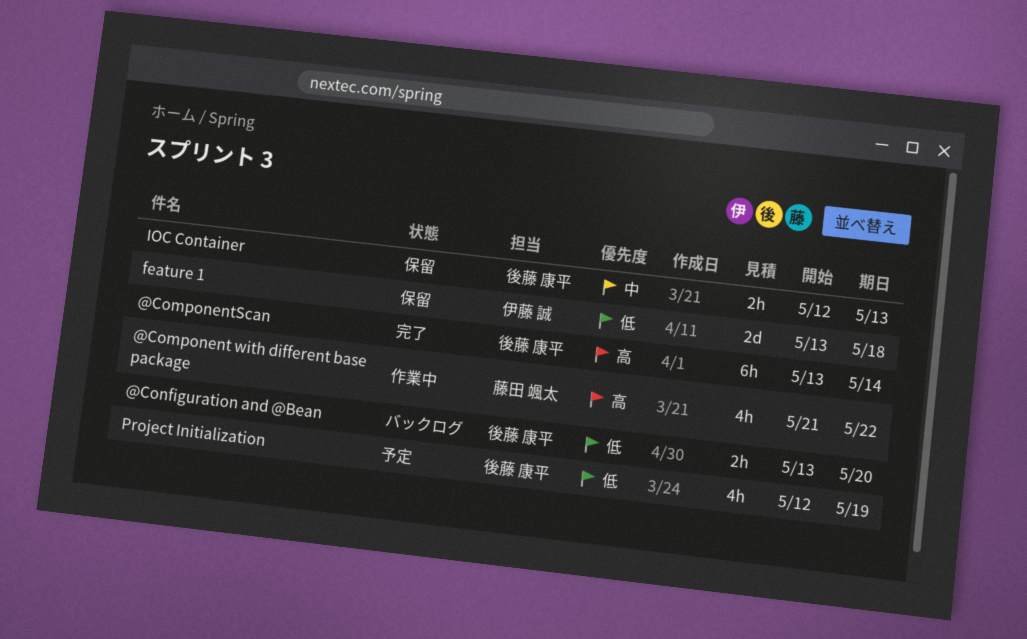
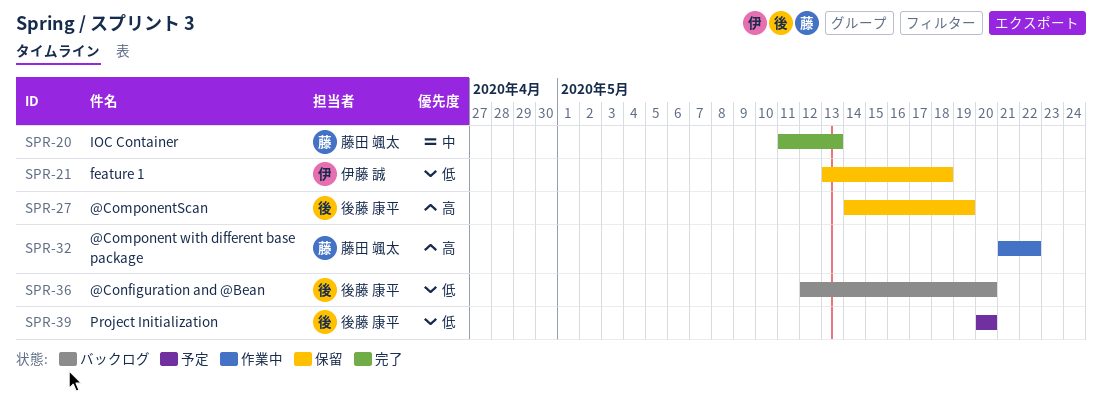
@ComponentScan, status: 完了 -> 保留
@ComponentScan, start: May 13 -> May 14
@ComponentScan, due: May 14 -> May 19
@Configuration and @Bean, start: May 13 -> May 12
IOC Container, status: 保留 -> 完了
IOC Container, owner: 後藤 康平 -> 藤田 颯太
IOC Container, start: May 12 -> May 11
Project Initialization, start: May 12 -> May 20
Project Initialization, due: May 19 -> May 20

